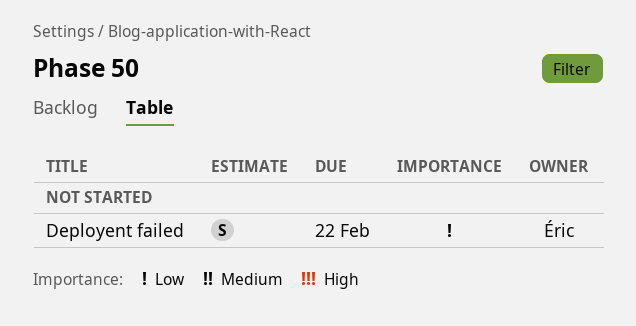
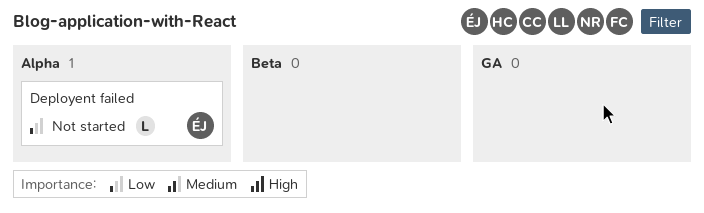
Deployent failed, estimate: S -> L

